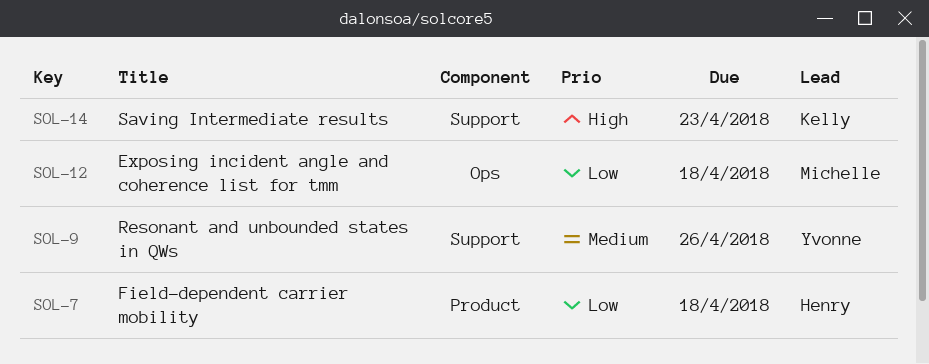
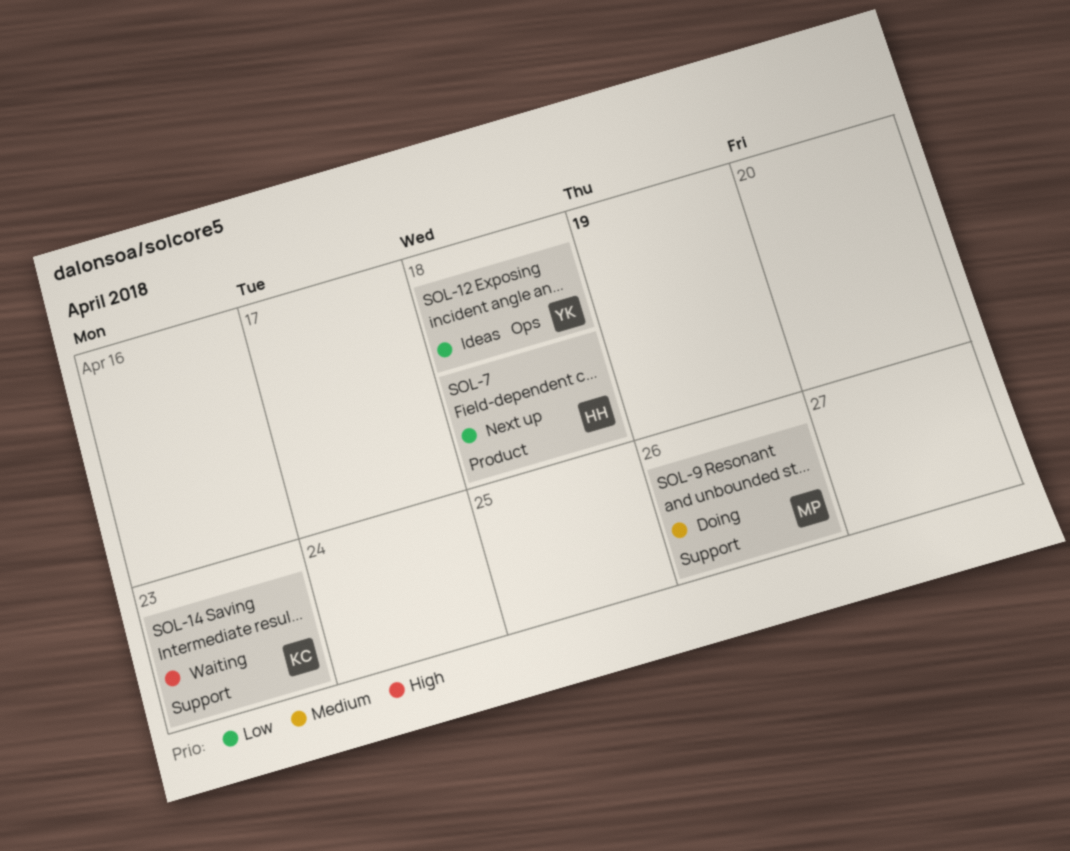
SOL-9, owner: Yvonne -> Michelle
SOL-12, owner: Michelle -> Yvonne

